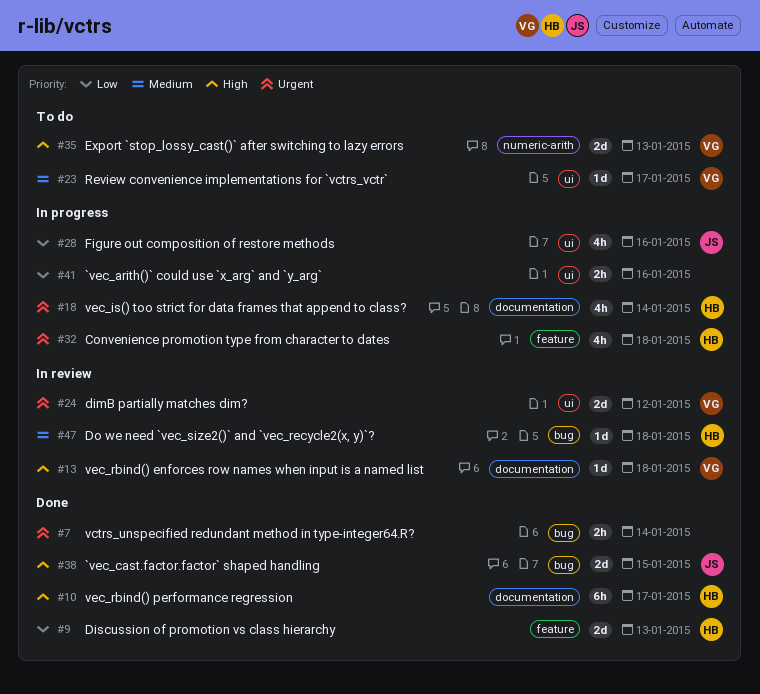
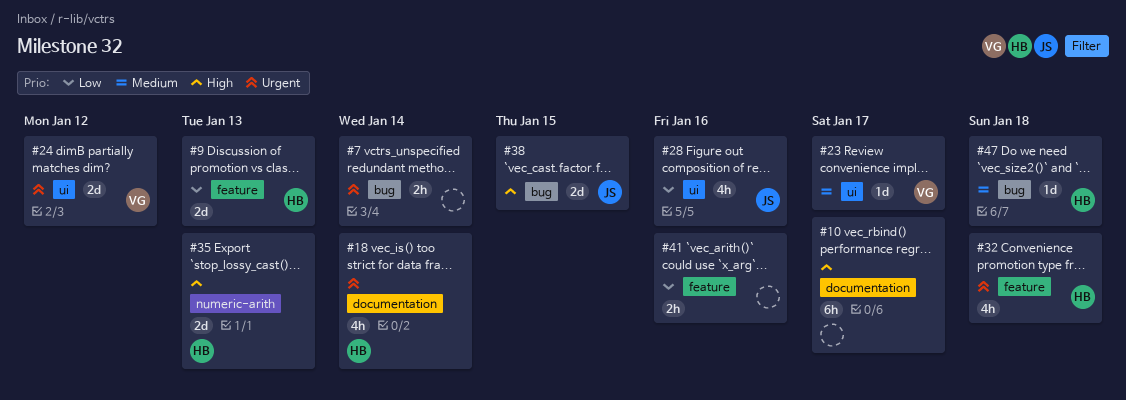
#10, owner: HB -> none
#13: present -> none
#35, owner: VG -> HB
#41, label: ui -> feature

